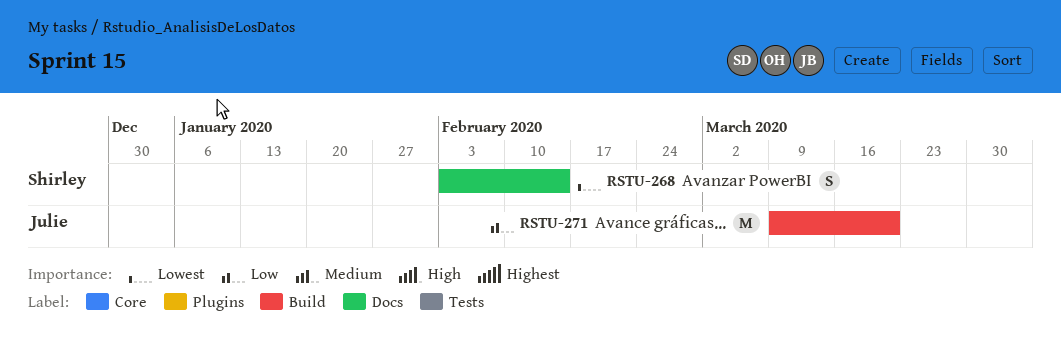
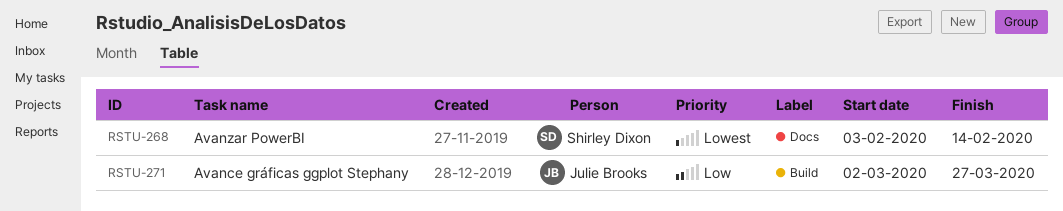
RSTU-271, start: Mar 9 -> Mar 2
RSTU-271, due: Mar 20 -> Mar 27

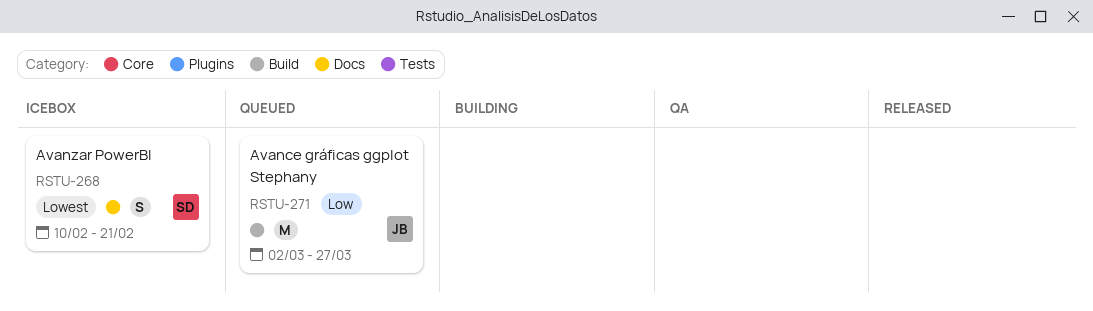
RSTU-268, start: Feb 3 -> Feb 10
RSTU-268, due: Feb 14 -> Feb 21

